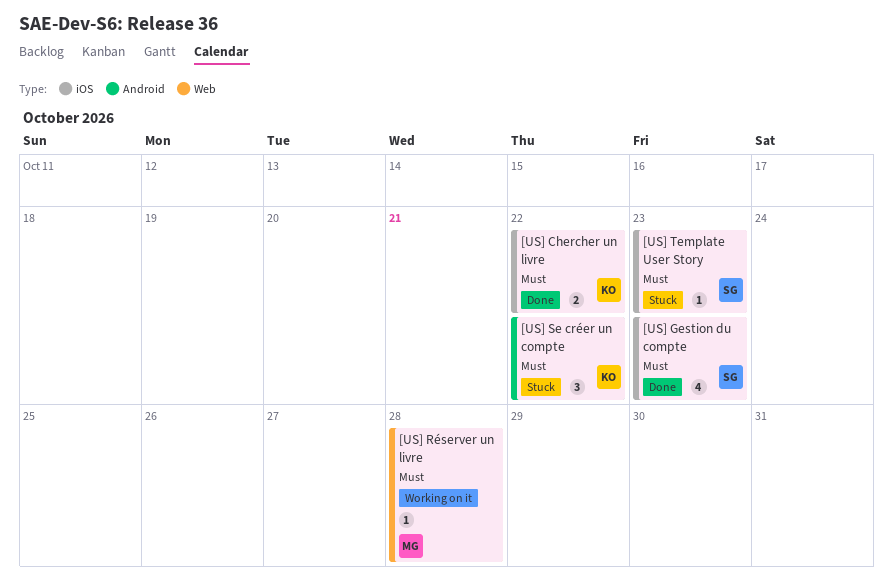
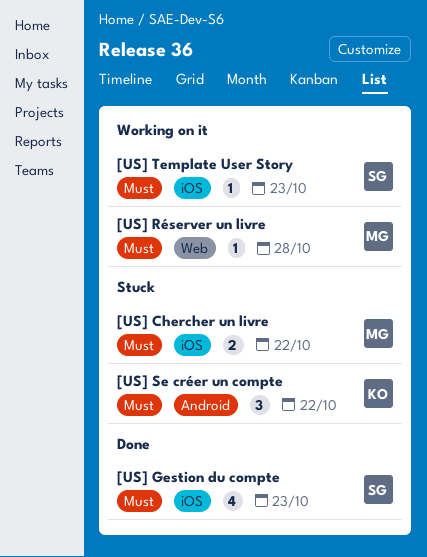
[US] Chercher un livre, status: Done -> Stuck
[US] Chercher un livre, owner: KO -> MG
[US] Template User Story, status: Stuck -> Working on it

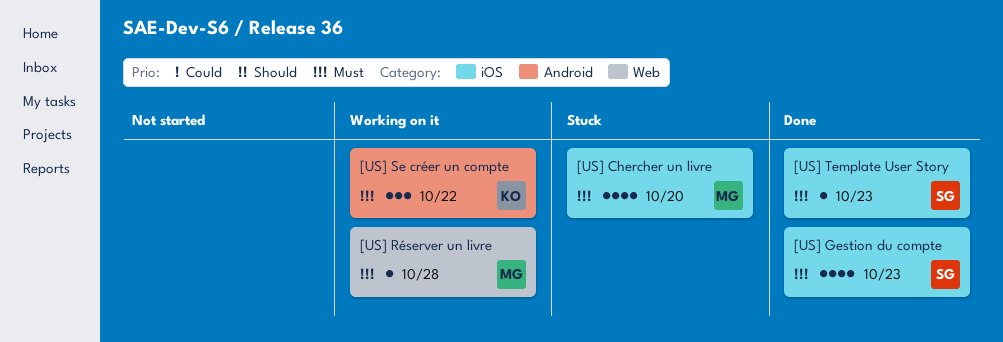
[US] Chercher un livre, estimate: 2 -> 4
[US] Chercher un livre, due: Oct 22 -> Oct 20
[US] Se créer un compte, status: Stuck -> Working on it
[US] Template User Story, status: Working on it -> Done

